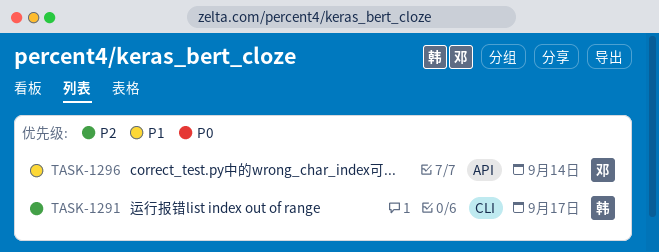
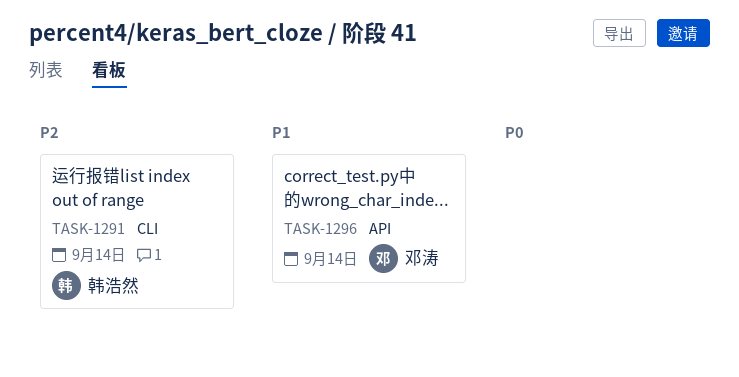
TASK-1291, due: Sep 17 -> Sep 14

